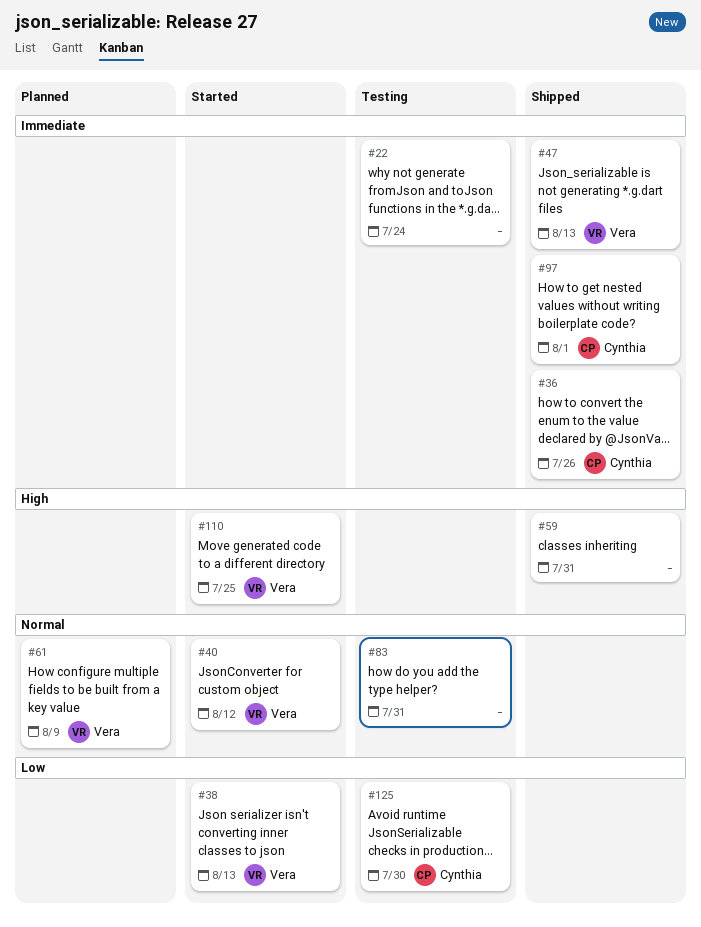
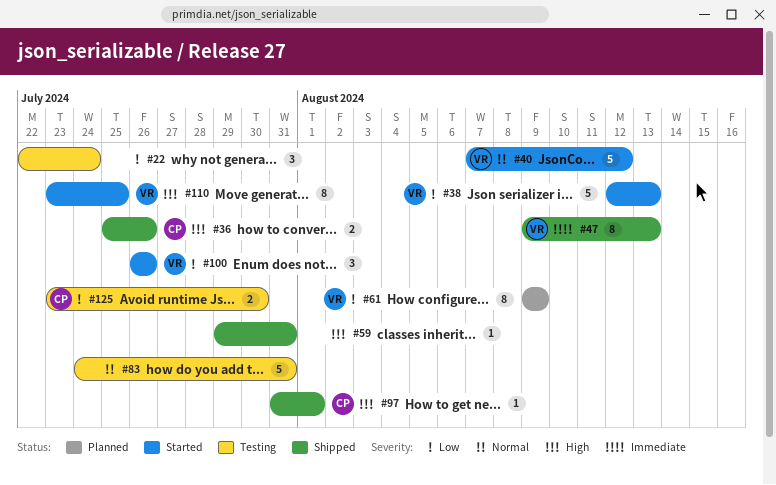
#22, priority: Immediate -> Low
#36, priority: Immediate -> High
#61, priority: Normal -> Low
#97, priority: Immediate -> High
#100: none -> present

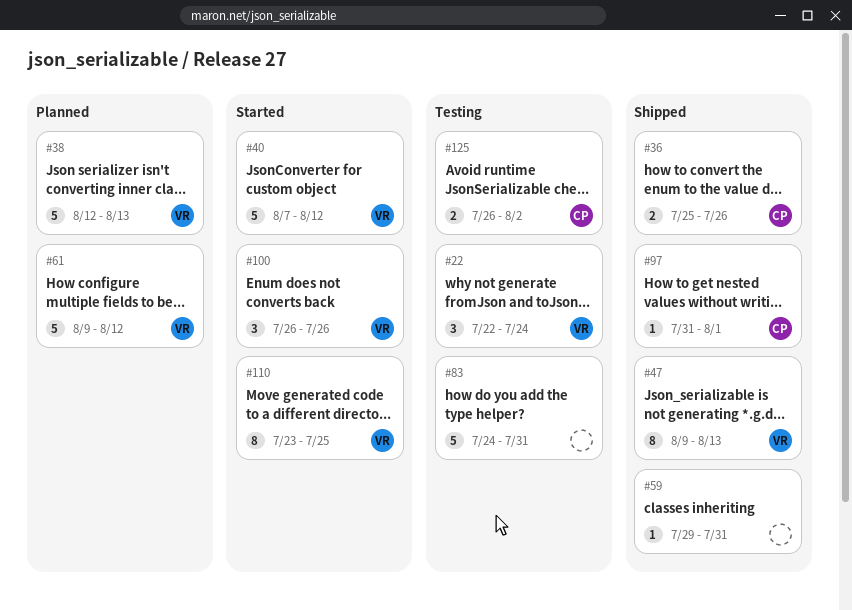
#22, owner: none -> VR
#38, status: Started -> Planned
#61, estimate: 8 -> 5
#61, due: Aug 9 -> Aug 12
#125, start: Jul 23 -> Jul 26
#125, due: Jul 30 -> Aug 2

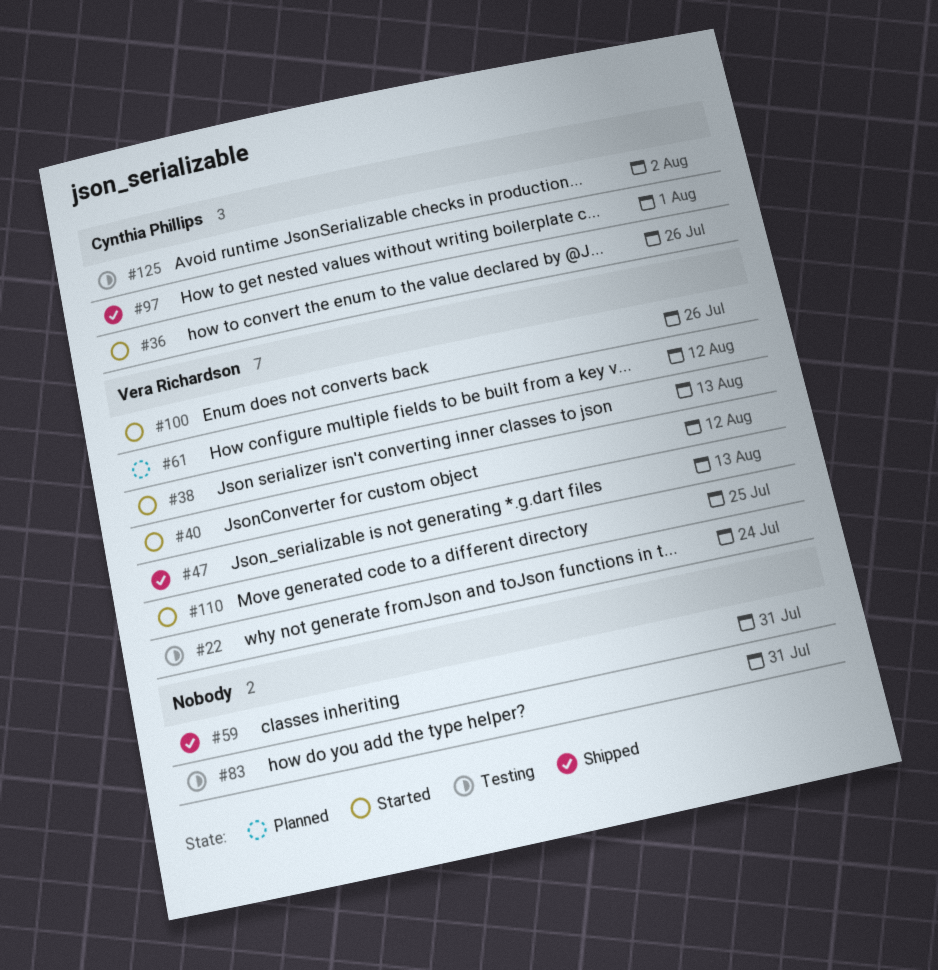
#36, status: Shipped -> Started
#38, status: Planned -> Started

